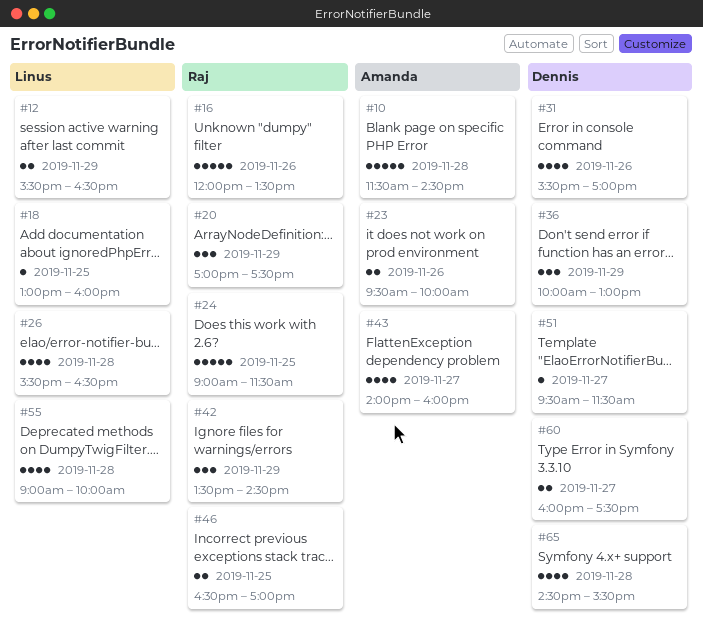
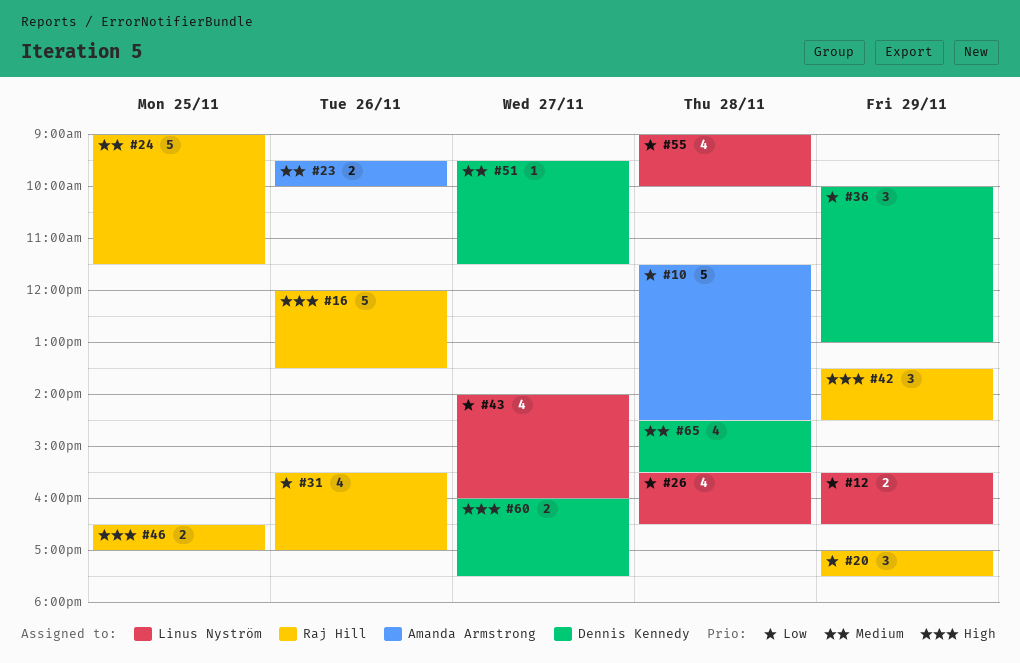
#18: present -> none
#31, owner: Dennis Kennedy -> Raj Hill
#43, owner: Amanda Armstrong -> Linus Nyström

